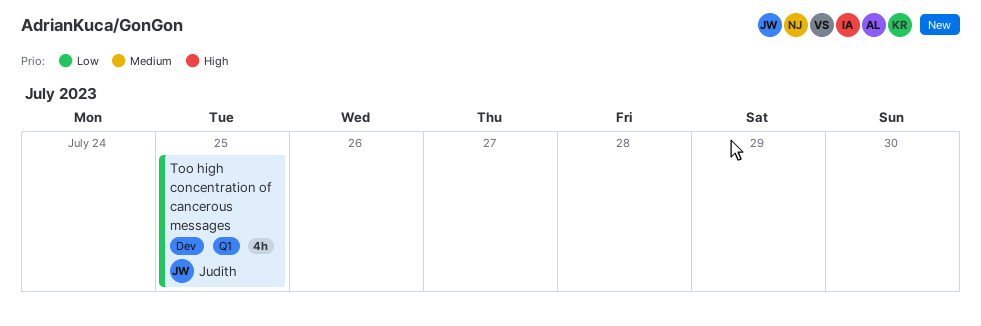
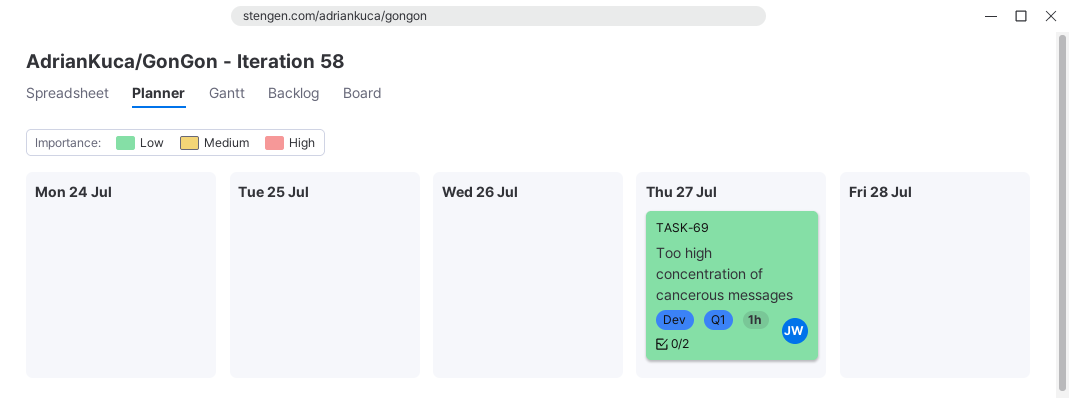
Too high concentration of cancerous messages, estimate: 4h -> 1h
Too high concentration of cancerous messages, due: Jul 25 -> Jul 27

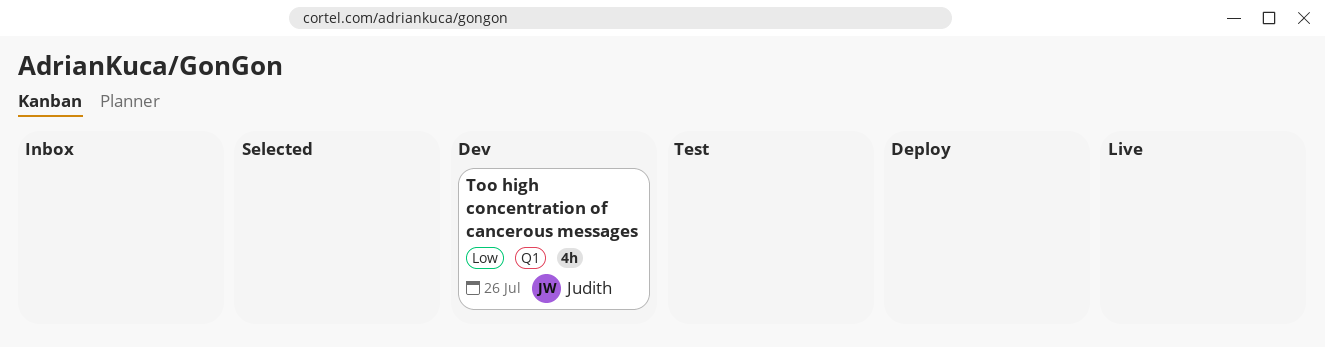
Too high concentration of cancerous messages, estimate: 1h -> 4h
Too high concentration of cancerous messages, due: Jul 27 -> Jul 26

